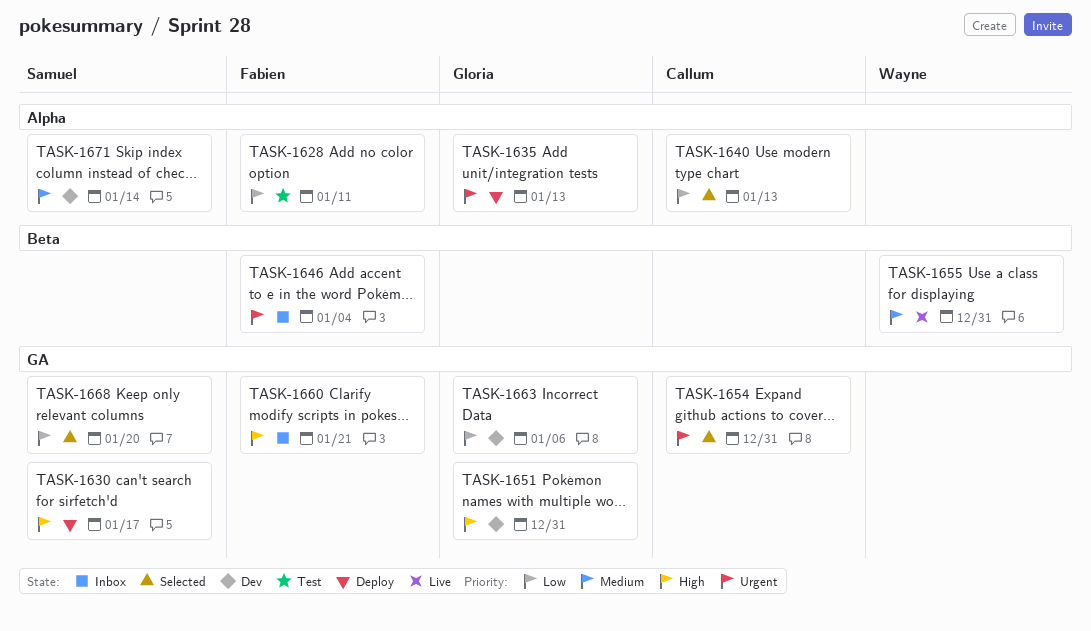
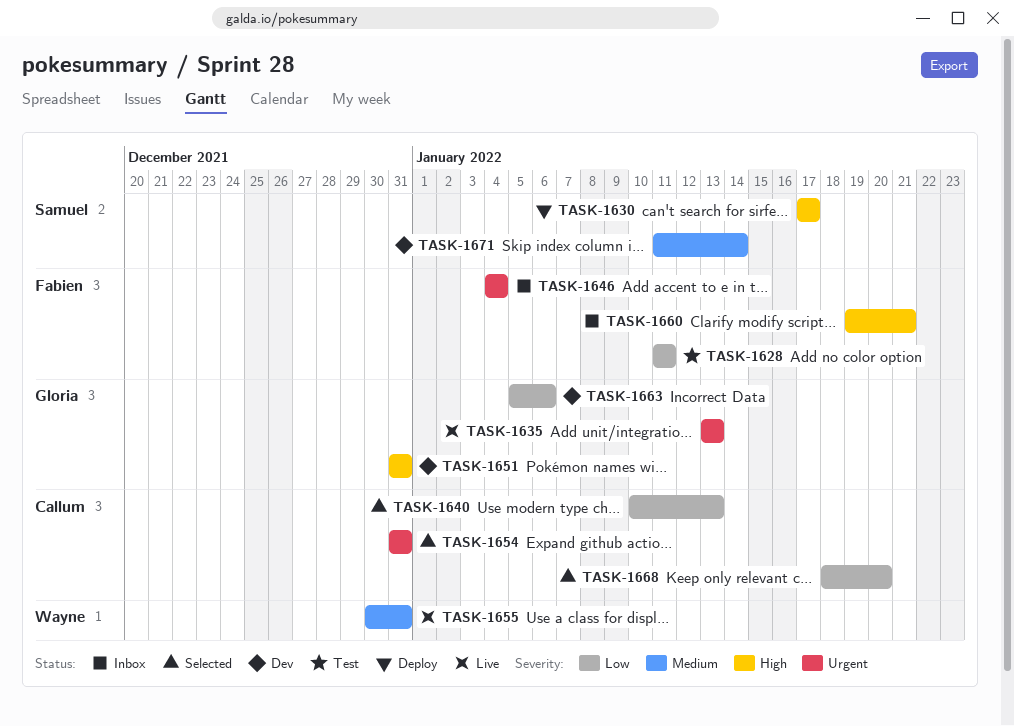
TASK-1635, status: Deploy -> Live
TASK-1668, owner: Samuel -> Callum

